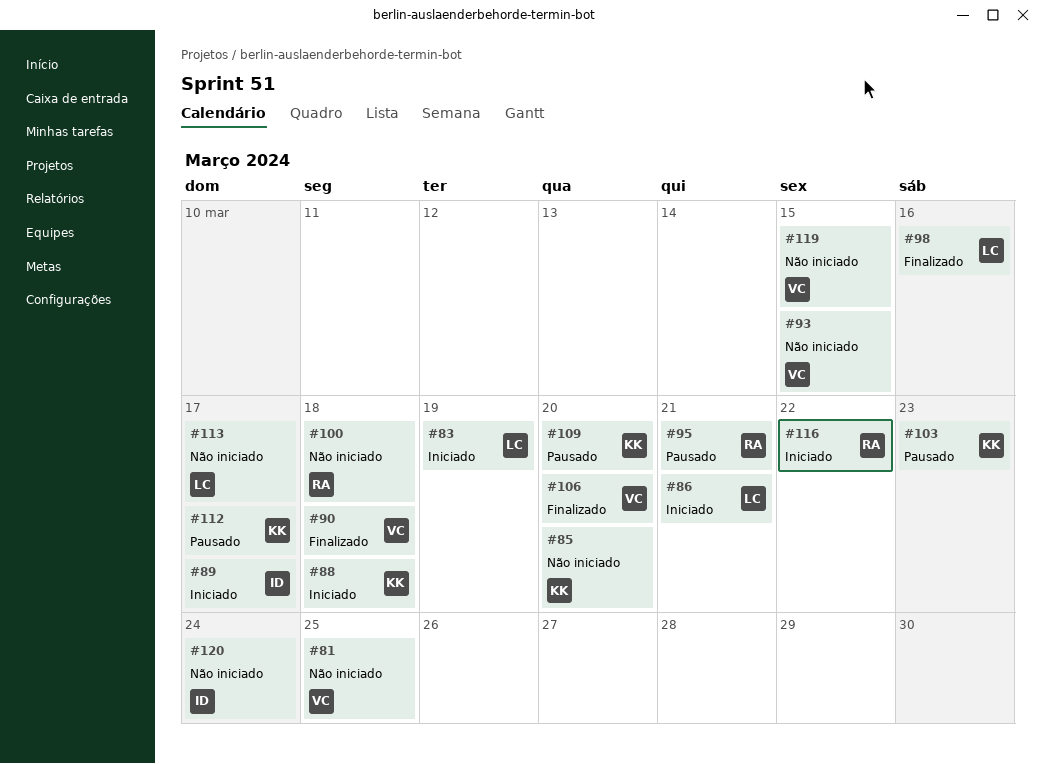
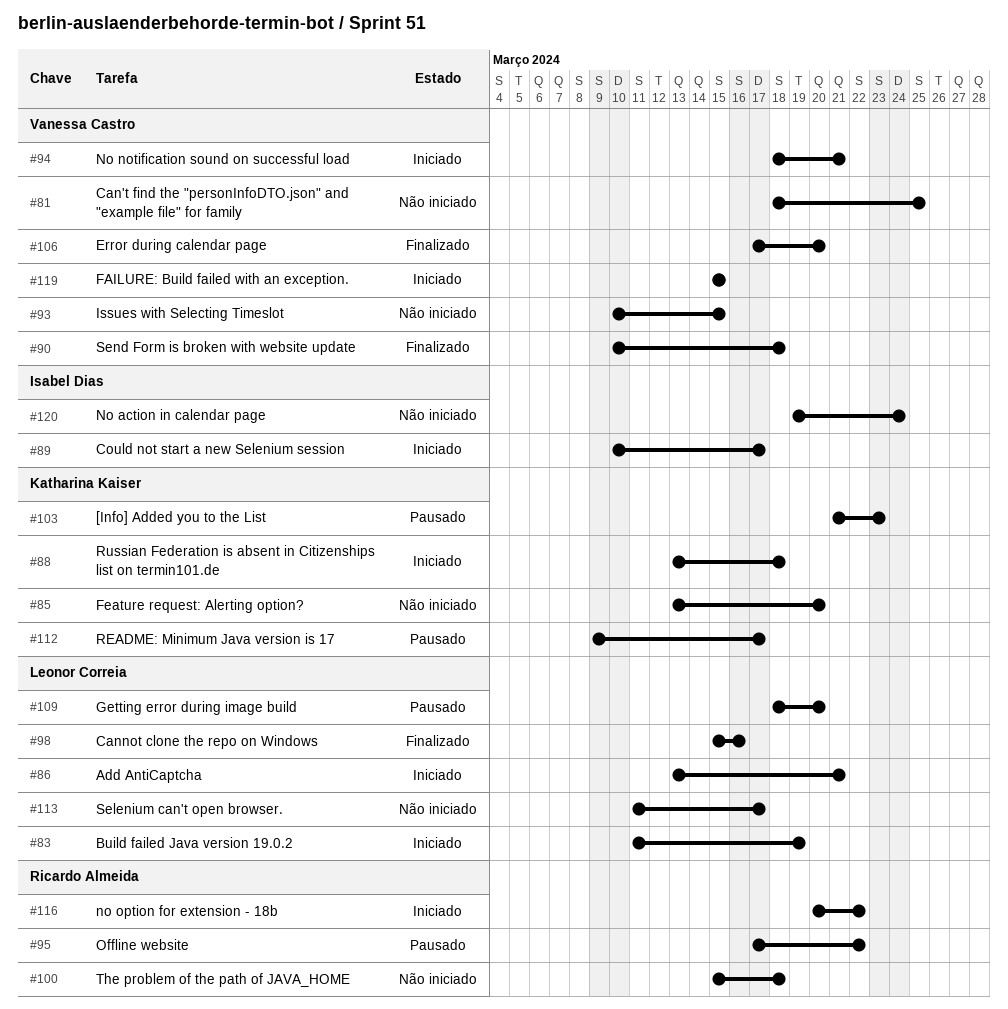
#94: none -> present
#95, due: Mar 21 -> Mar 22
#109, owner: Katharina Kaiser -> Leonor Correia
#119, status: Não iniciado -> Iniciado

